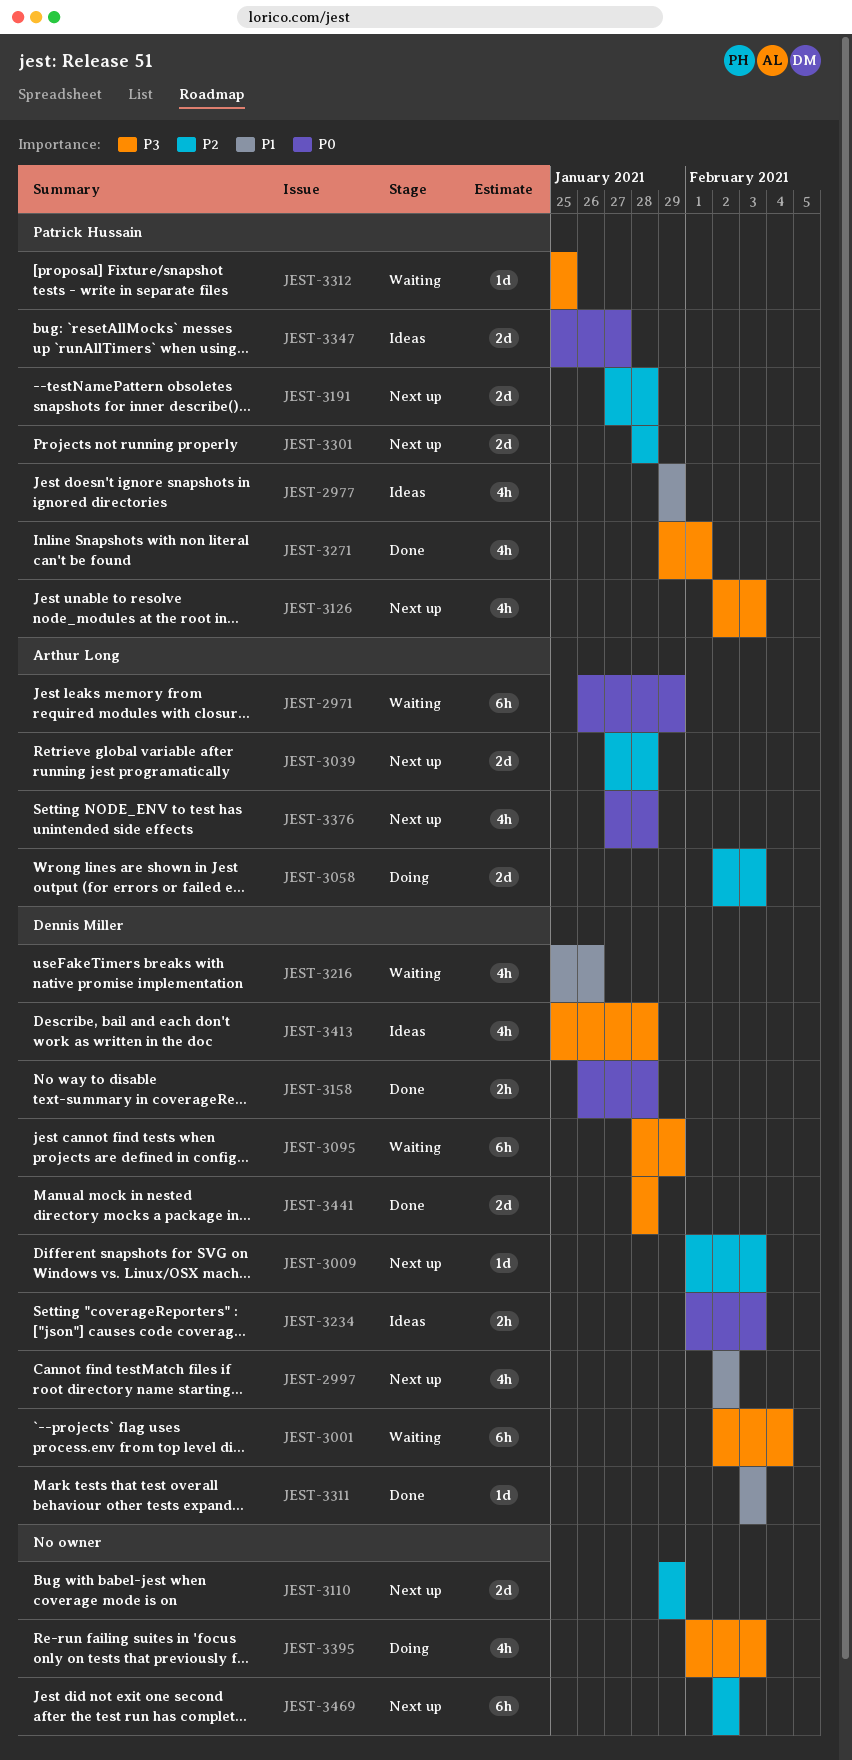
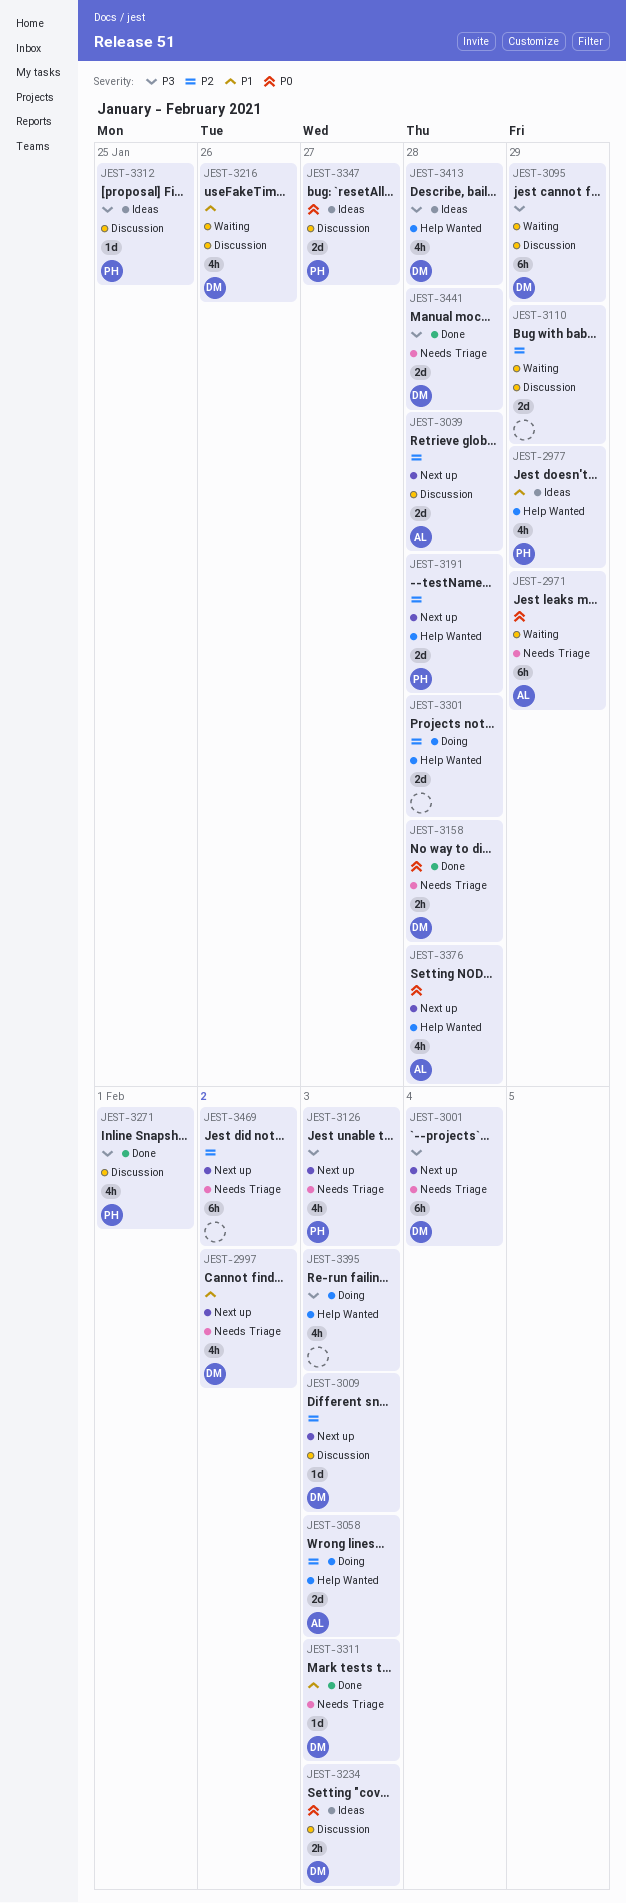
JEST-3001, status: Waiting -> Next up
JEST-3110, status: Next up -> Waiting
JEST-3301, status: Next up -> Doing
JEST-3301, owner: Patrick Hussain -> none
JEST-3312, status: Waiting -> Ideas

